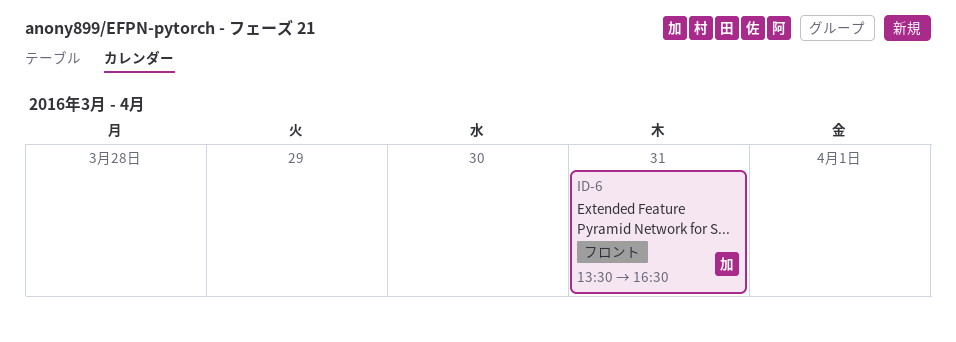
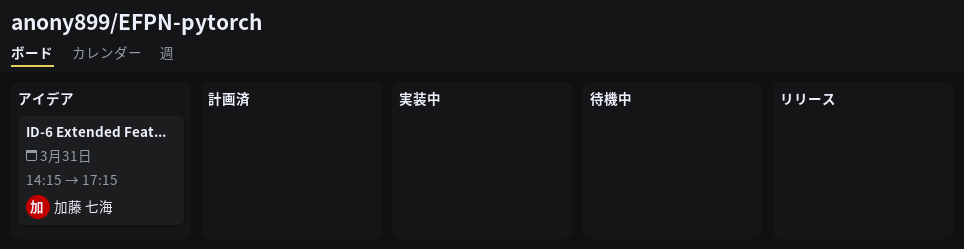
ID-6, begins: 13:30 -> 14:15
ID-6, ends: 16:30 -> 17:15

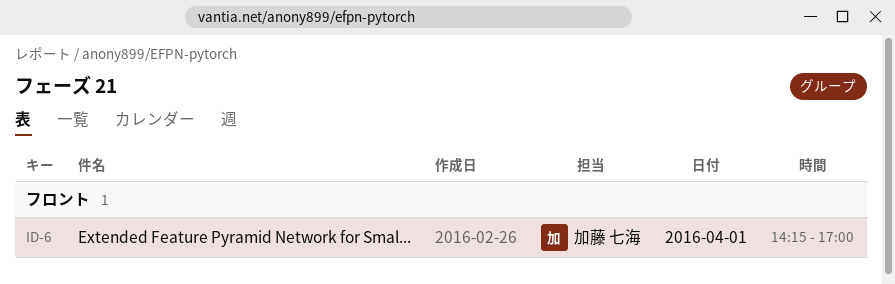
ID-6, day: Mar 31 -> Apr 1
ID-6, ends: 17:15 -> 17:00

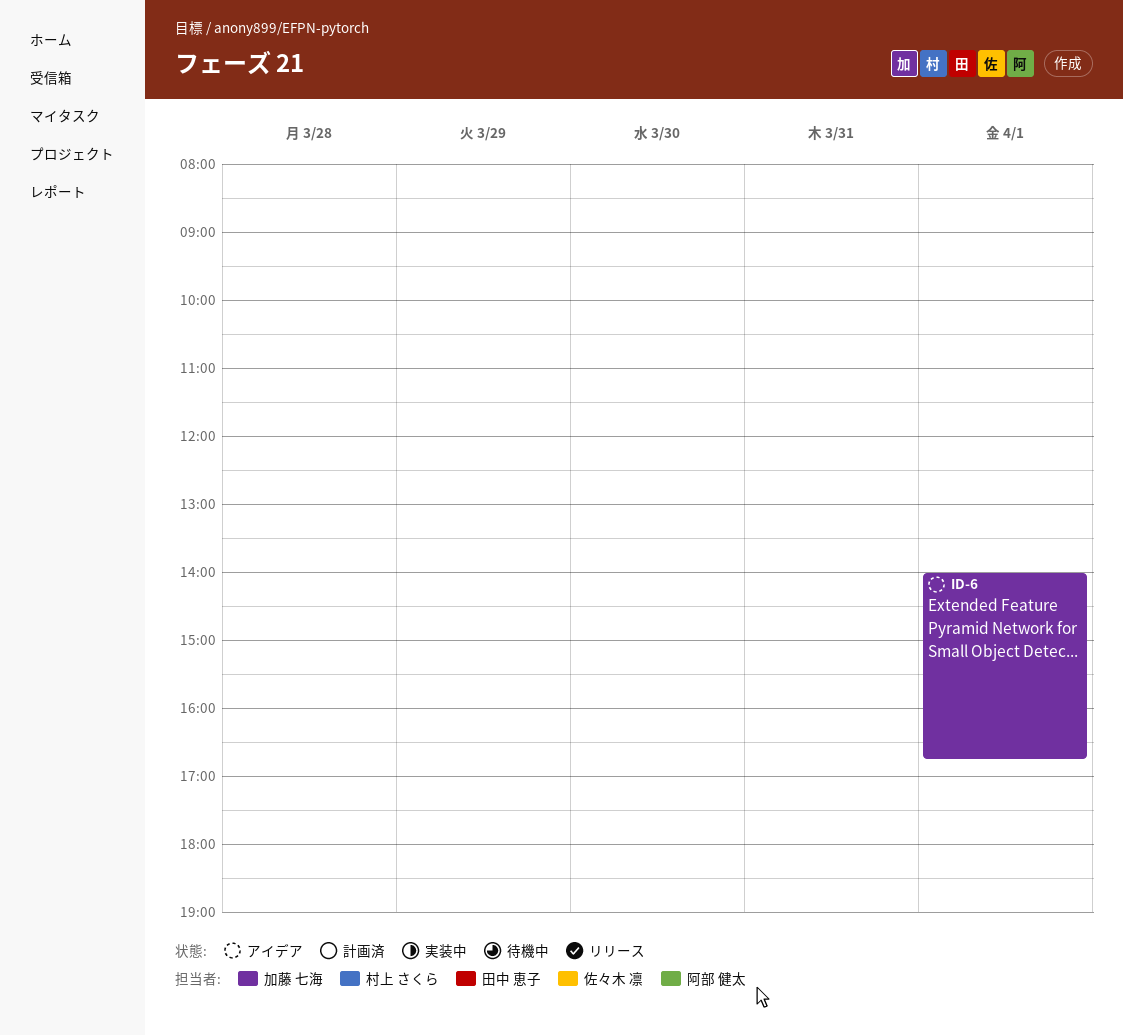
ID-6, begins: 14:15 -> 14:00
ID-6, ends: 17:00 -> 16:45

